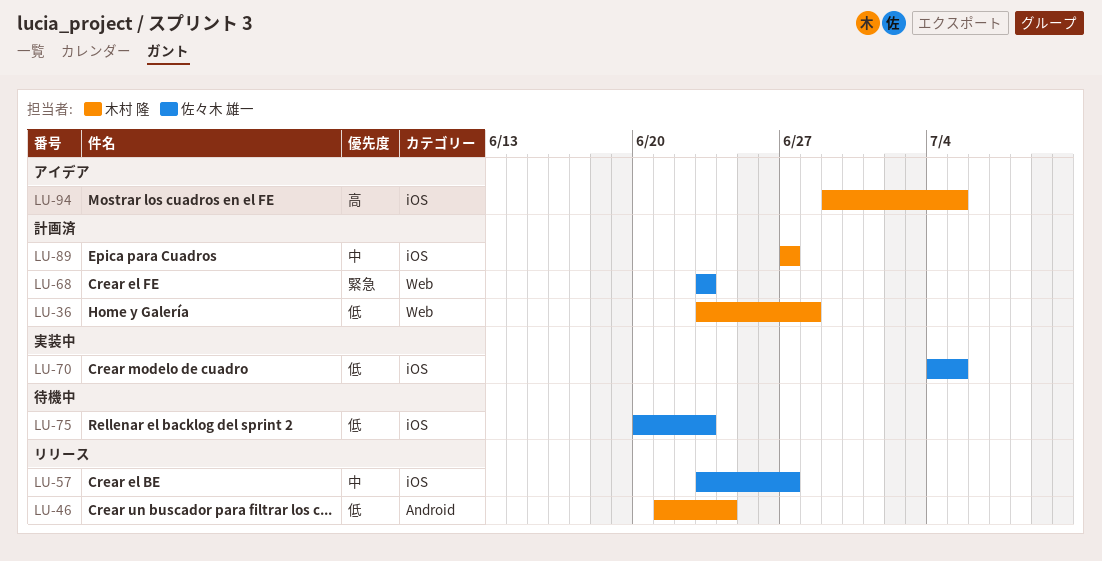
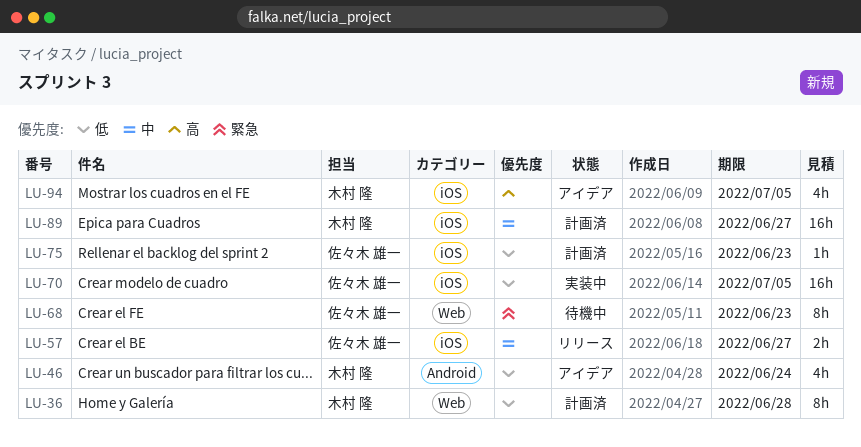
LU-46, status: リリース -> アイデア
LU-68, status: 計画済 -> 待機中
LU-75, status: 待機中 -> 計画済

